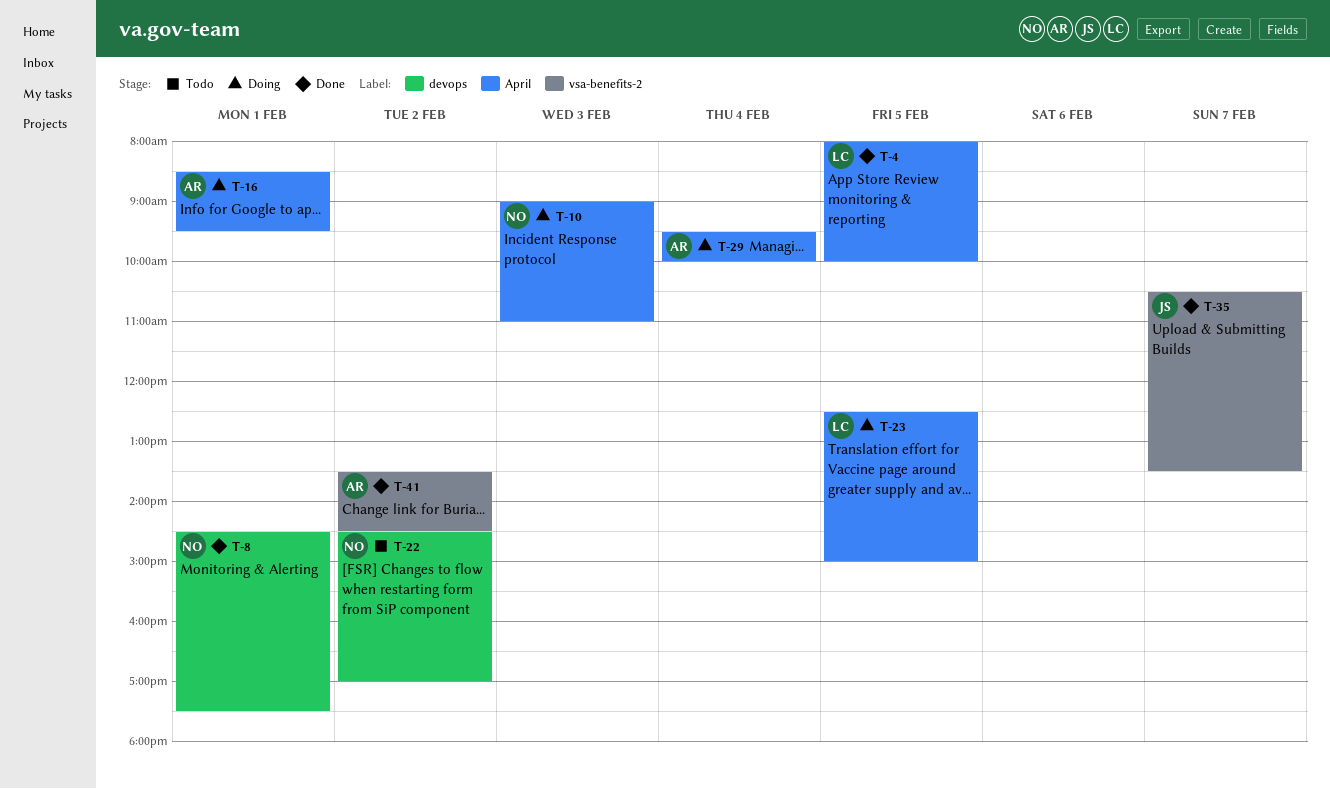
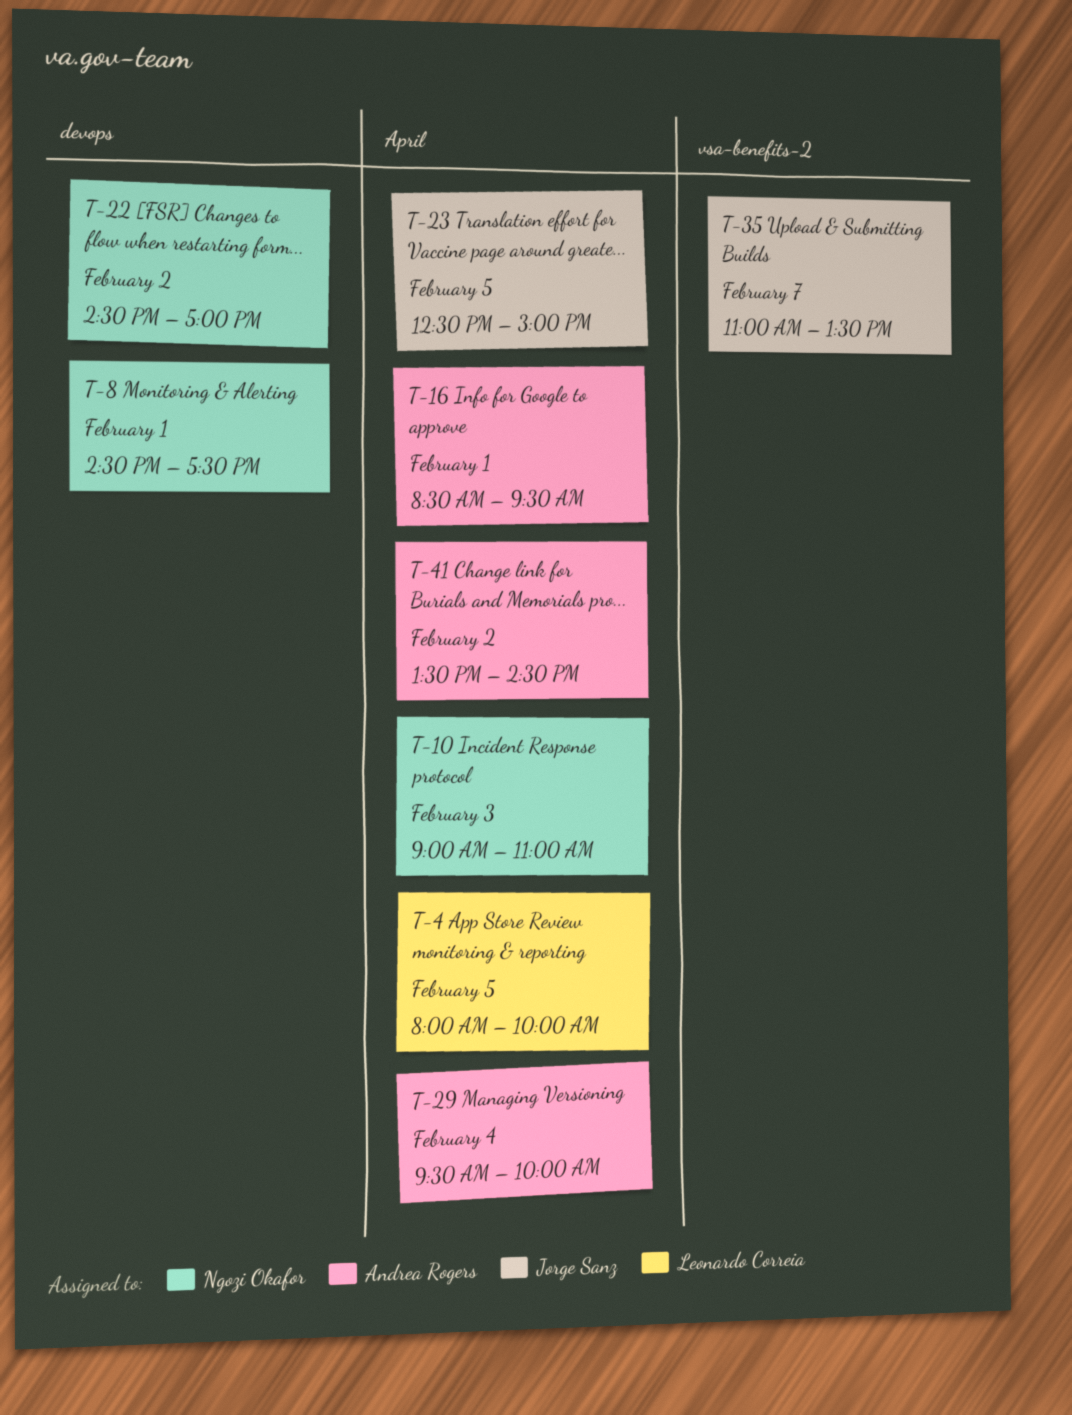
T-23, owner: Leonardo Correia -> Jorge Sanz
T-35, begins: 10:30 -> 11:00
T-41, label: vsa-benefits-2 -> April

